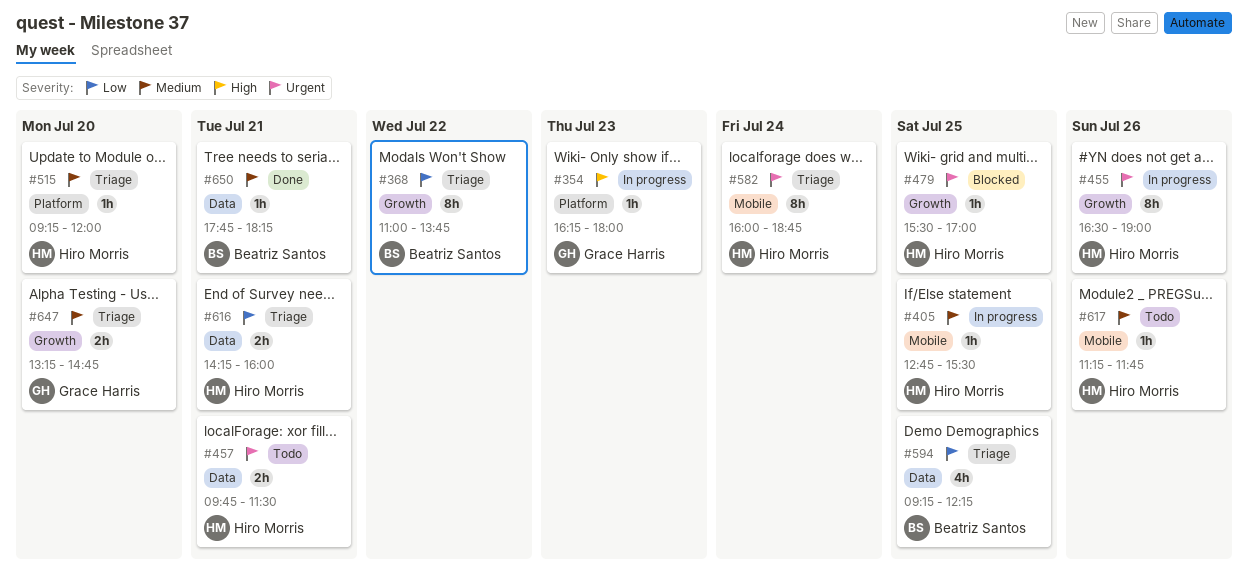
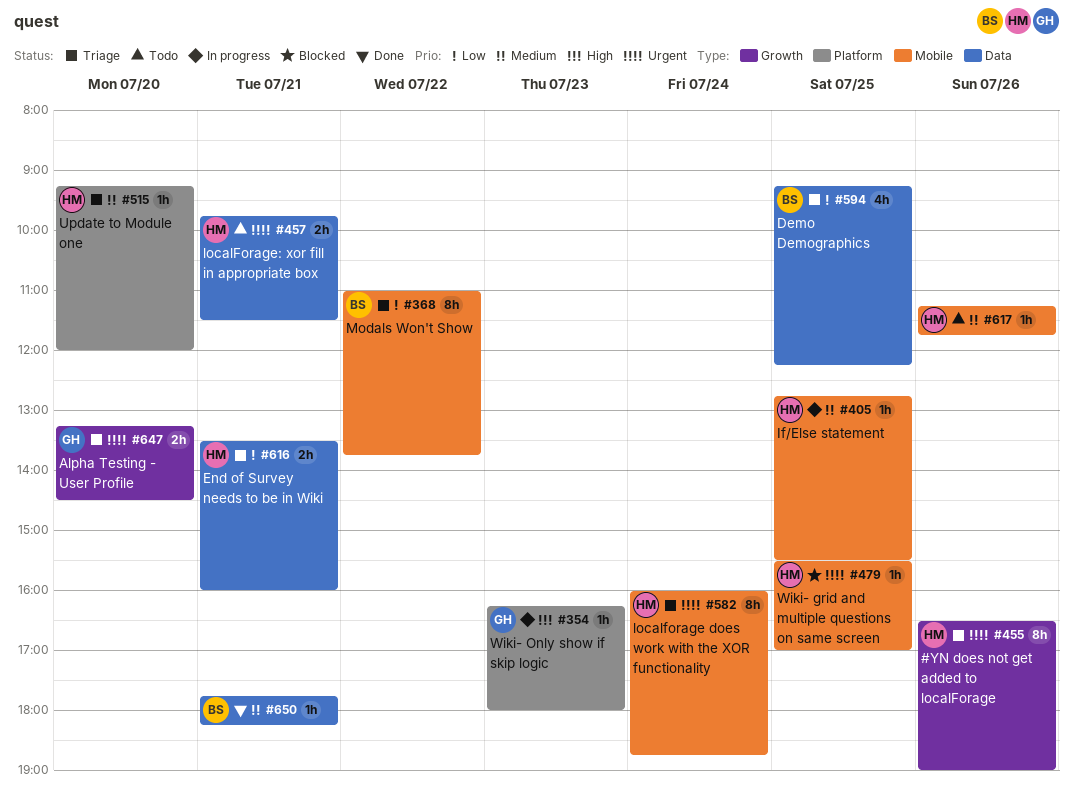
#368, label: Growth -> Mobile
#455, status: In progress -> Triage
#479, label: Growth -> Mobile
#616, begins: 14:15 -> 13:30
#647, priority: Medium -> Urgent
#647, ends: 14:45 -> 14:30

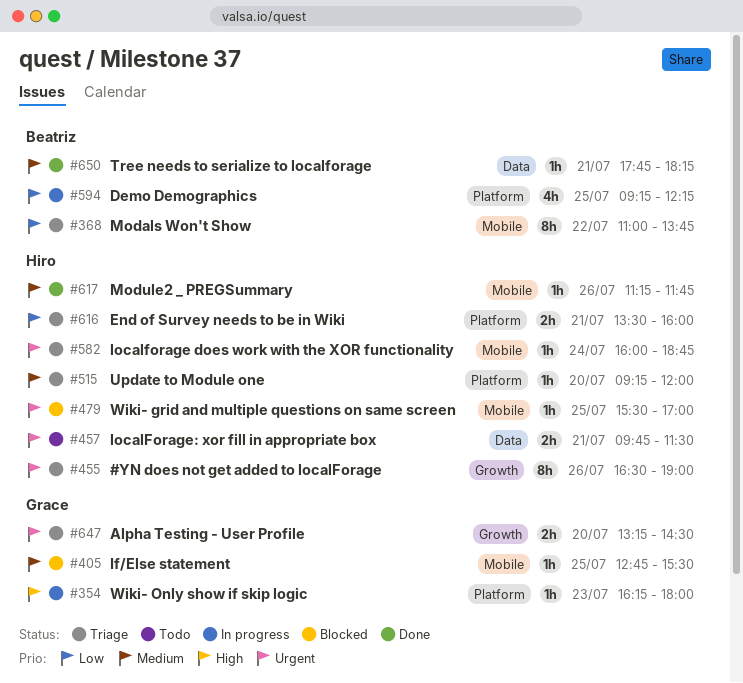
#405, status: In progress -> Blocked
#405, owner: Hiro -> Grace
#582, estimate: 8h -> 1h
#594, status: Triage -> In progress
#594, label: Data -> Platform
#616, label: Data -> Platform
#617, status: Todo -> Done

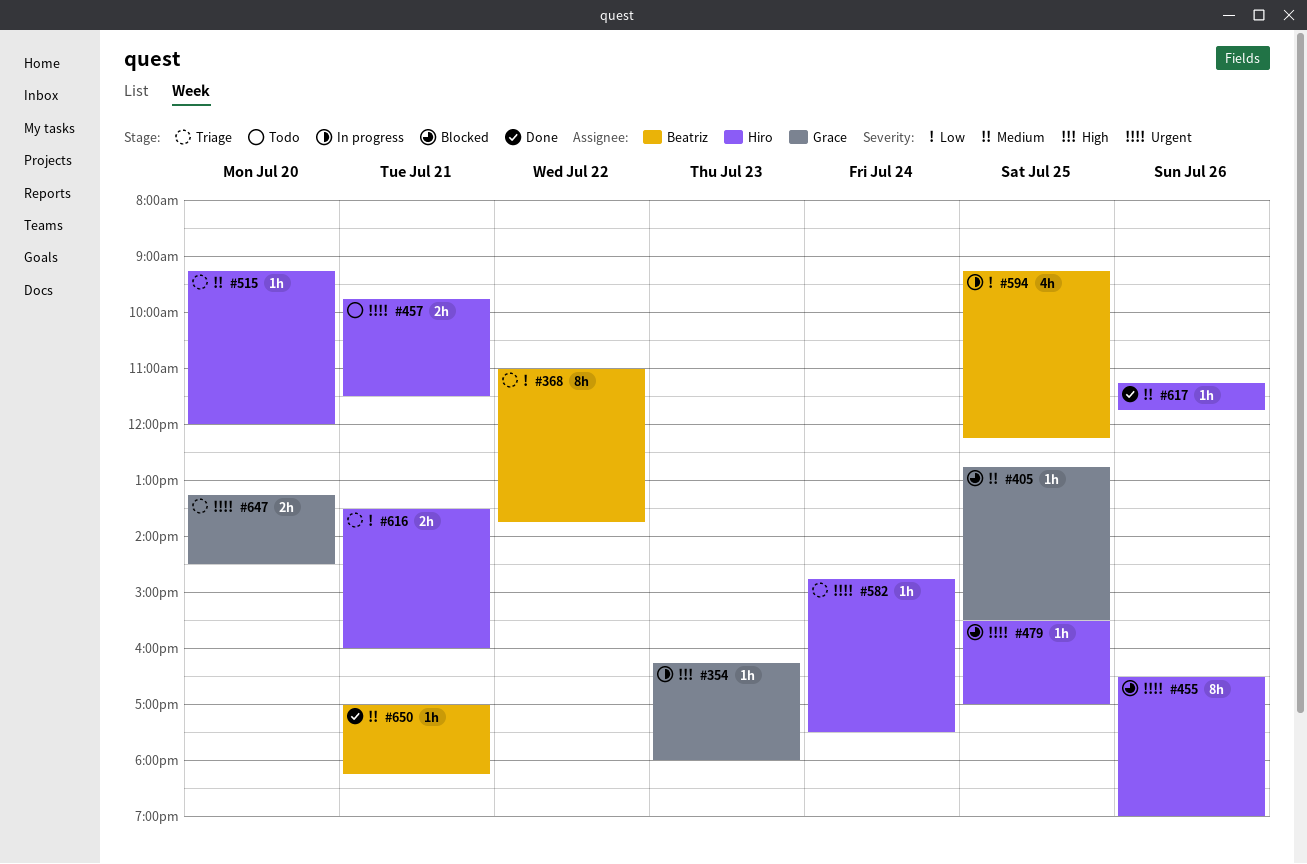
#455, status: Triage -> Blocked
#582, begins: 16:00 -> 14:45
#582, ends: 18:45 -> 17:30
#650, begins: 17:45 -> 17:00

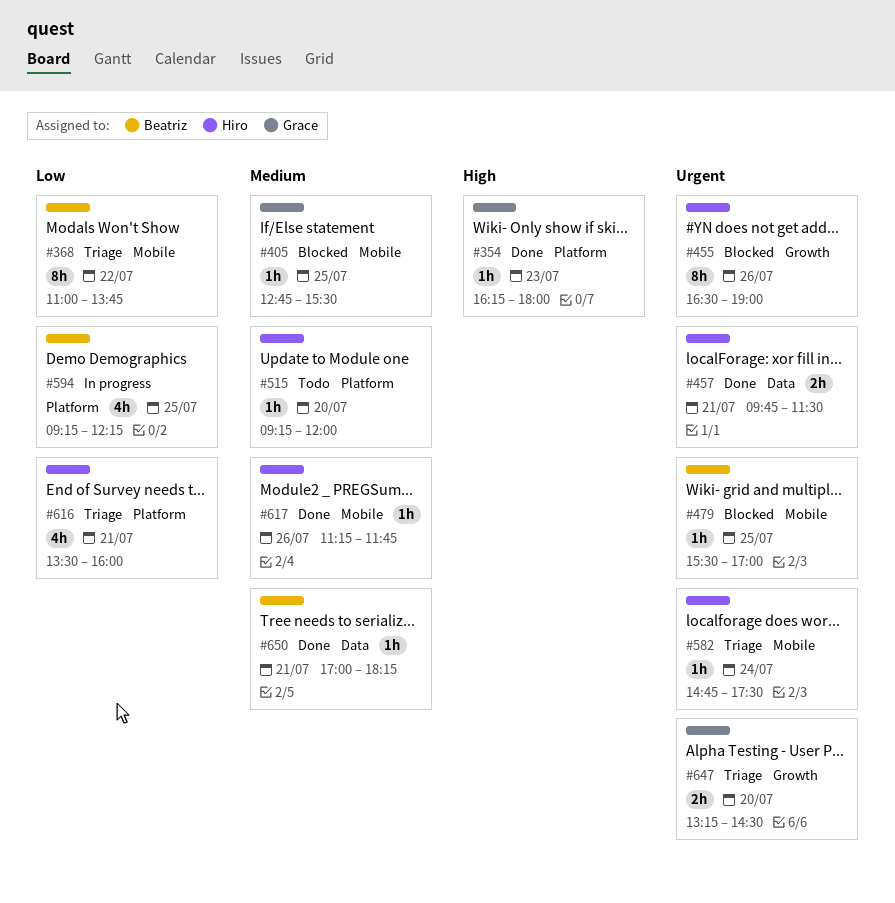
#354, status: In progress -> Done
#457, status: Todo -> Done
#479, owner: Hiro -> Beatriz
#515, status: Triage -> Todo
#616, estimate: 2h -> 4h

